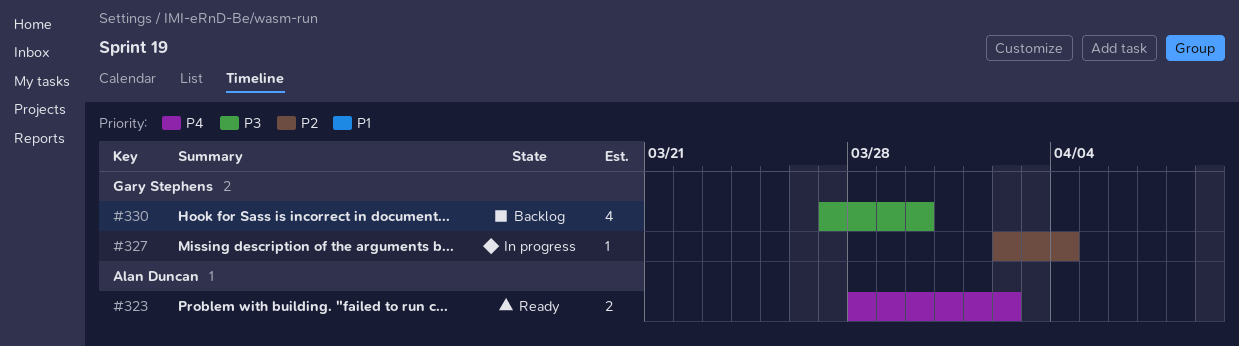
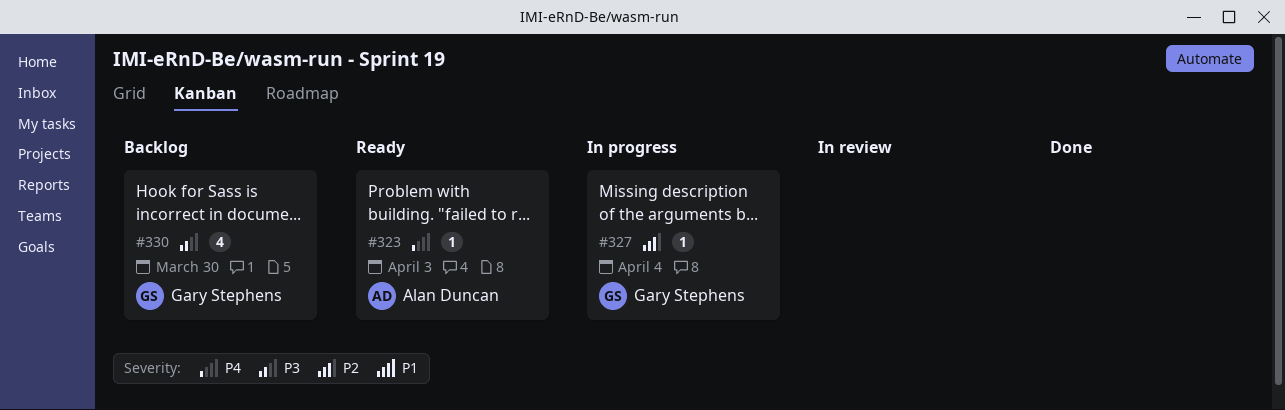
#323, estimate: 2 -> 1
#323, due: Apr 2 -> Apr 3

